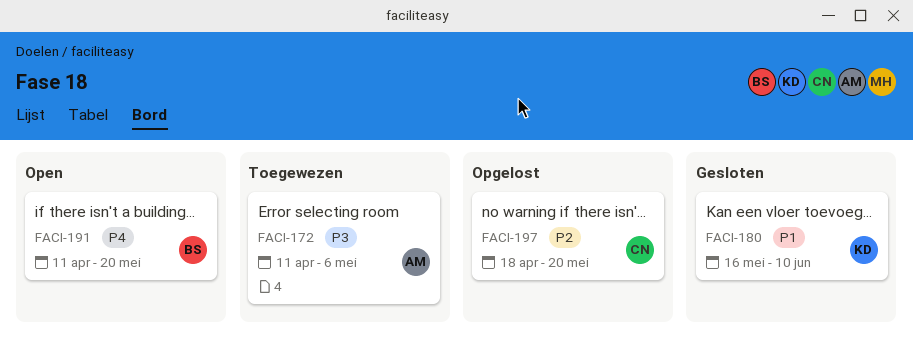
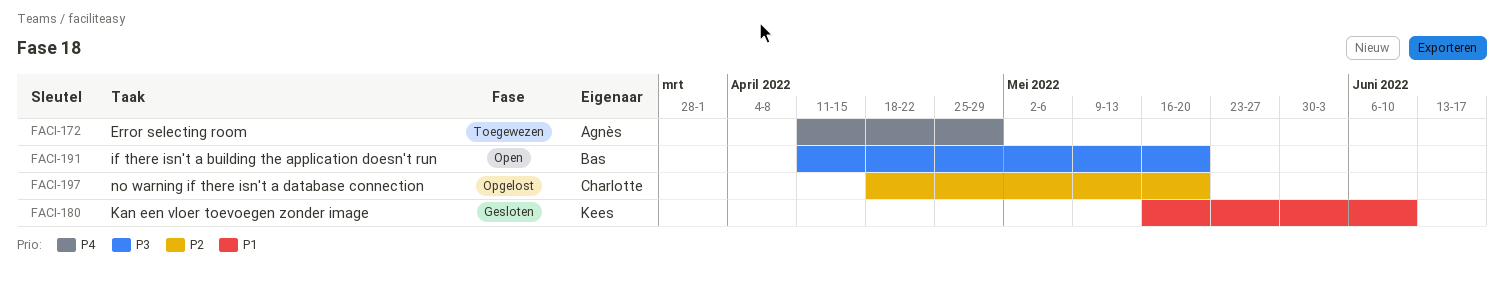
FACI-172, priority: P3 -> P4
FACI-172, due: May 6 -> Apr 29
FACI-191, priority: P4 -> P3

